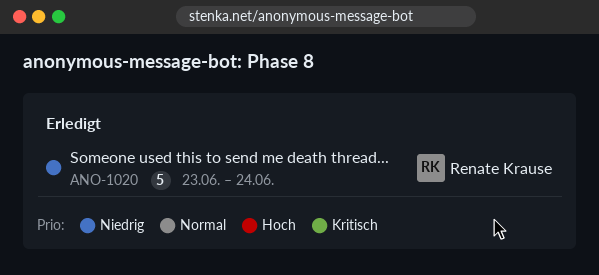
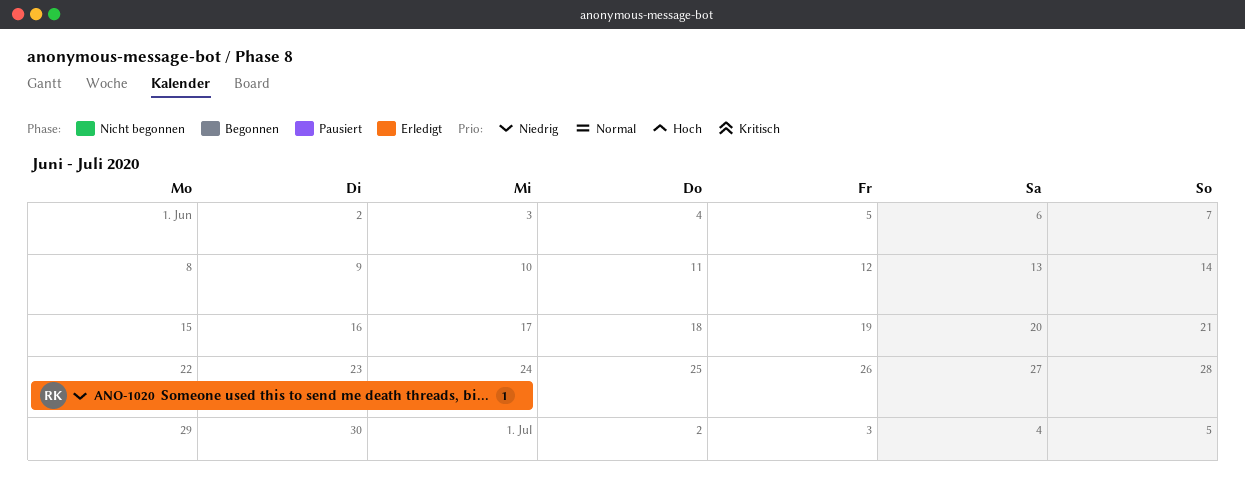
ANO-1020, estimate: 5 -> 1
ANO-1020, start: Jun 23 -> Jun 22

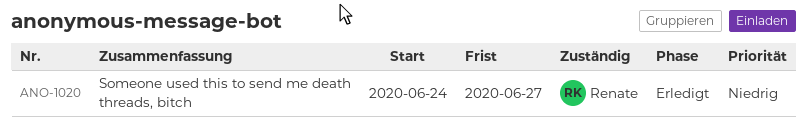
ANO-1020, start: Jun 22 -> Jun 24
ANO-1020, due: Jun 24 -> Jun 27

